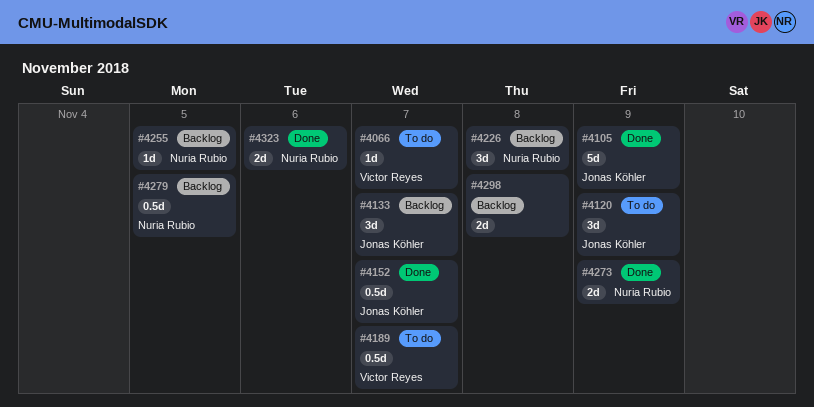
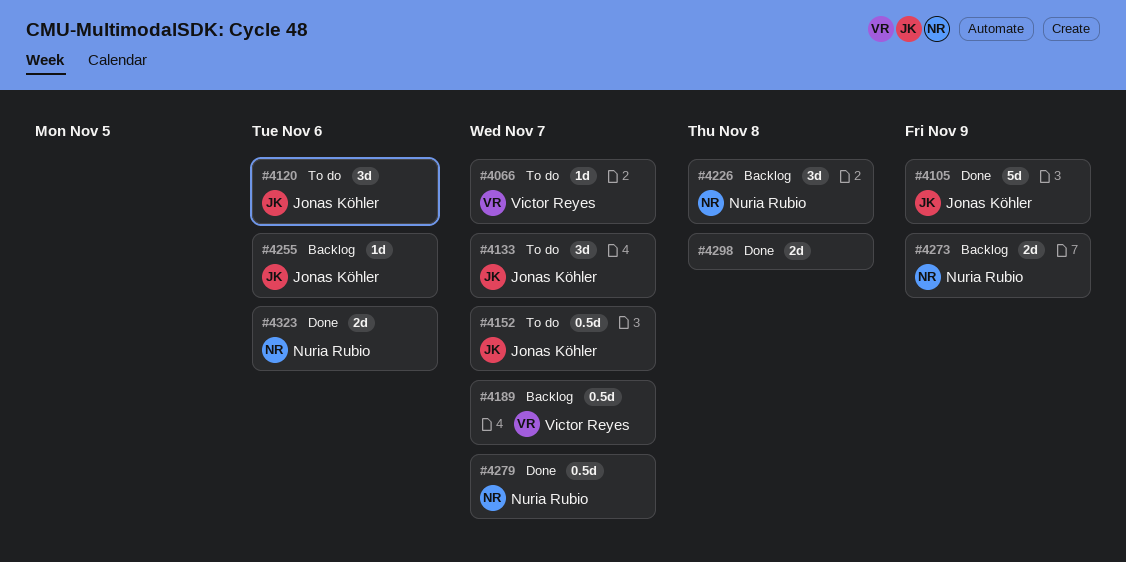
#4120, due: Nov 9 -> Nov 6
#4133, status: Backlog -> To do
#4152, status: Done -> To do
#4189, status: To do -> Backlog
#4255, owner: Nuria Rubio -> Jonas Köhler
#4255, due: Nov 5 -> Nov 6
#4273, status: Done -> Backlog
#4279, status: Backlog -> Done
#4279, due: Nov 5 -> Nov 7
#4298, status: Backlog -> Done

